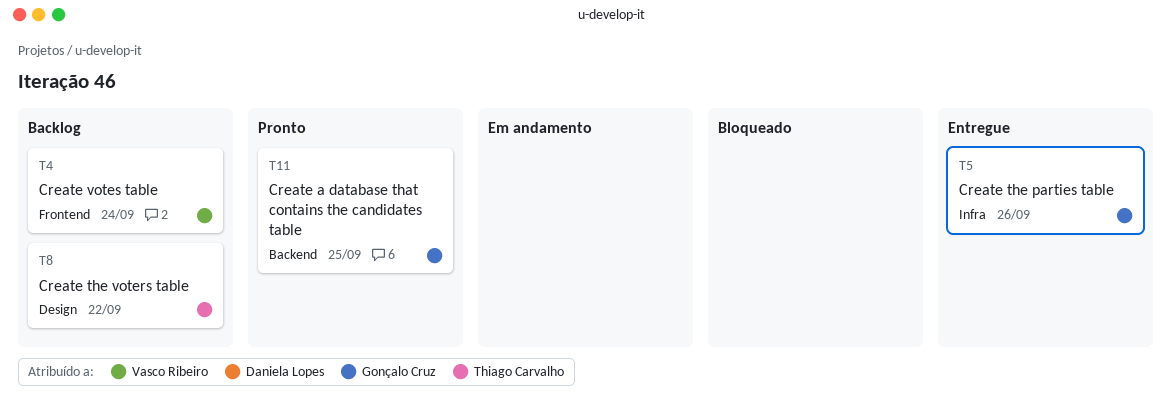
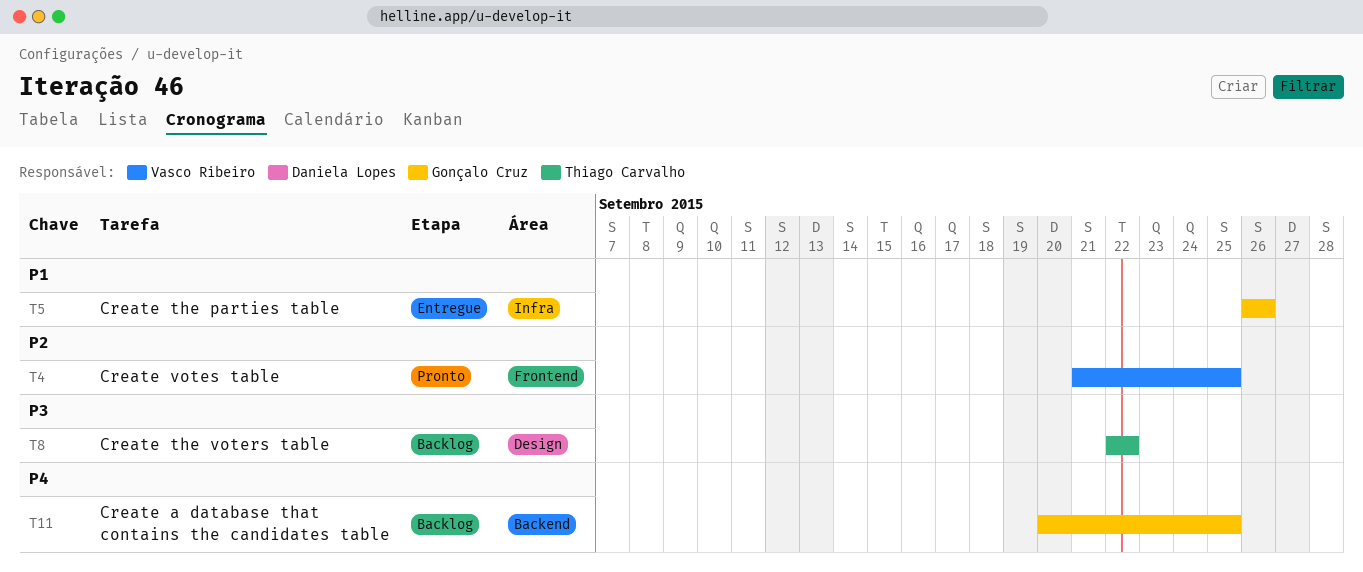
T4, status: Backlog -> Pronto
T4, due: Sep 24 -> Sep 25
T11, status: Pronto -> Backlog

